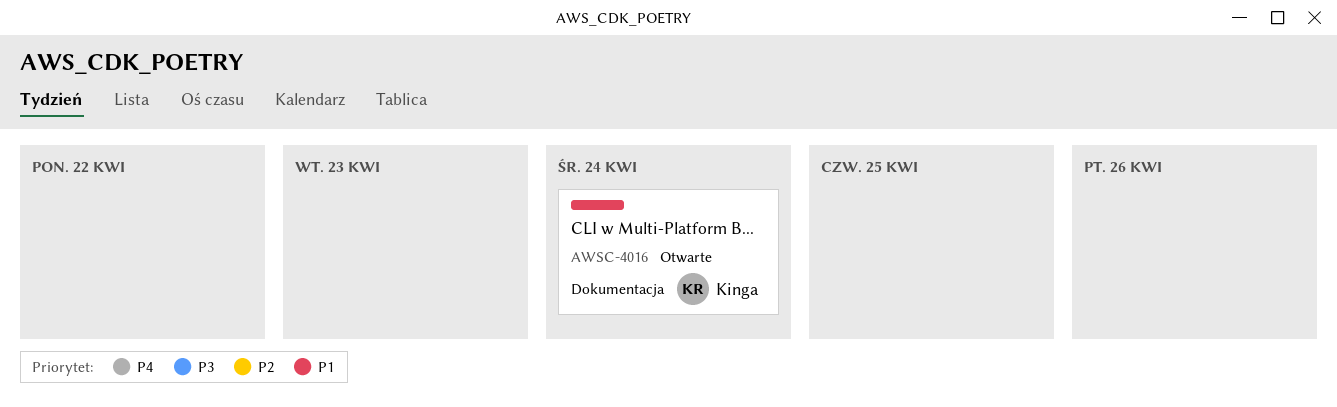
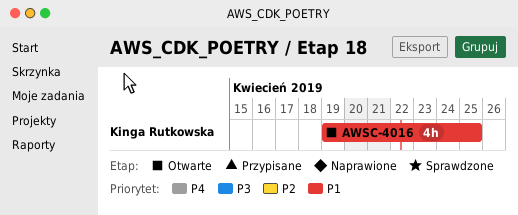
AWSC-4016, due: Apr 24 -> Apr 25

